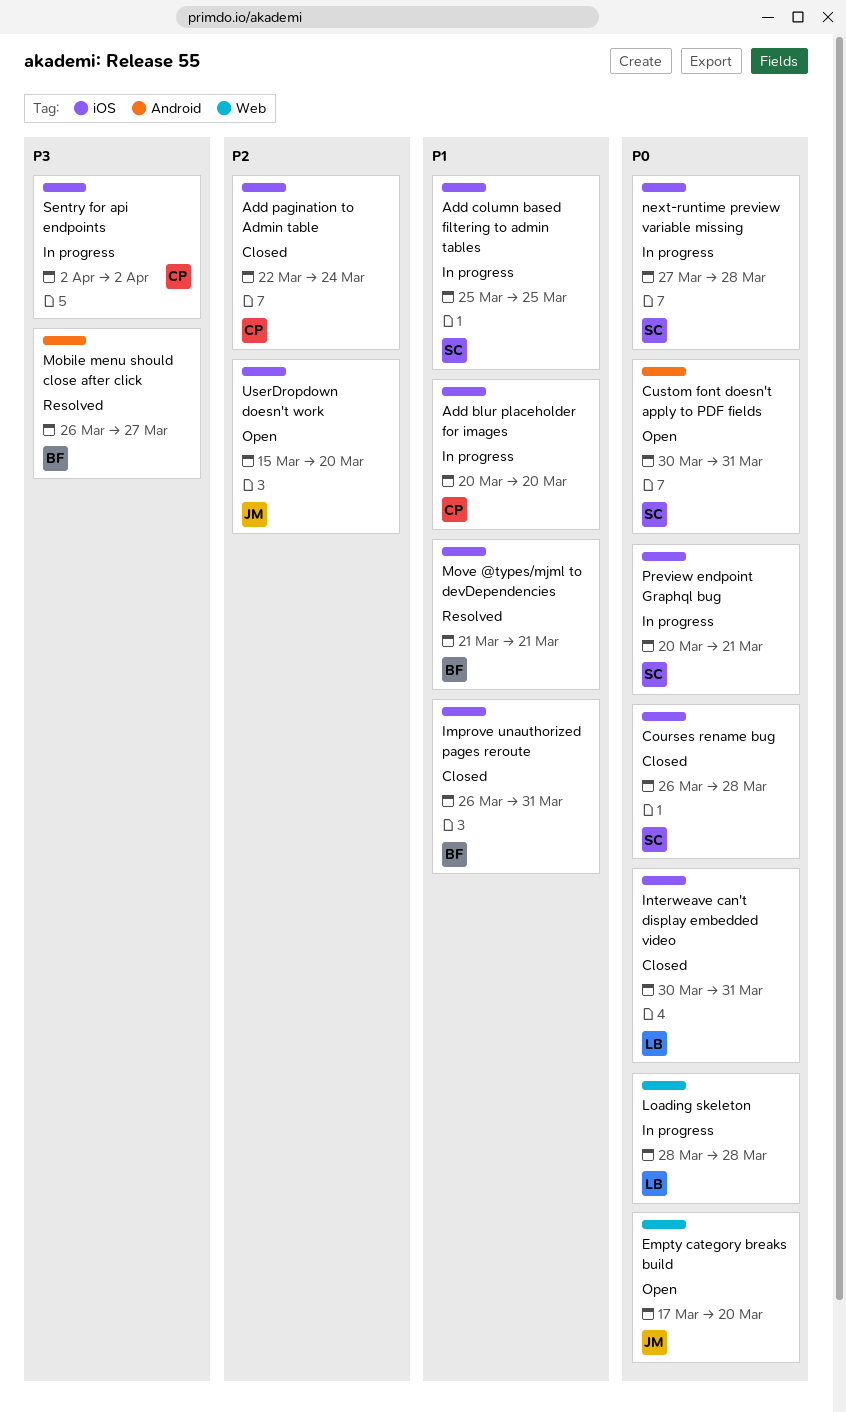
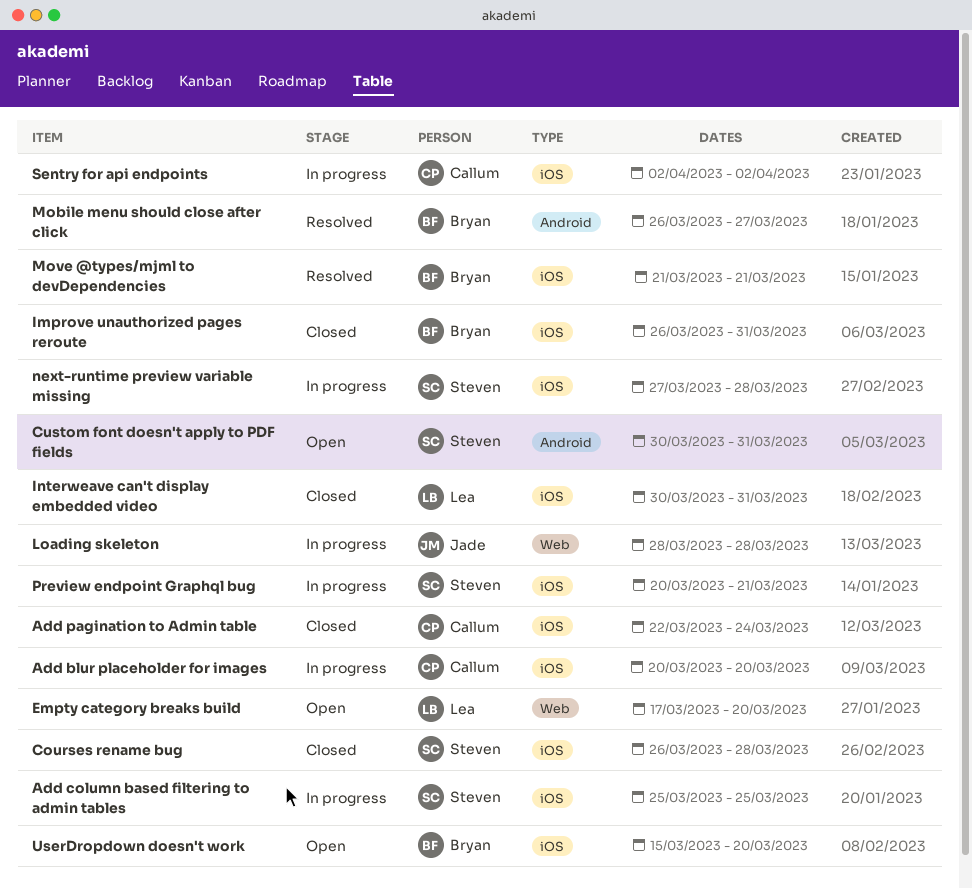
Empty category breaks build, owner: Jade -> Lea
Loading skeleton, owner: Lea -> Jade
UserDropdown doesn't work, owner: Jade -> Bryan

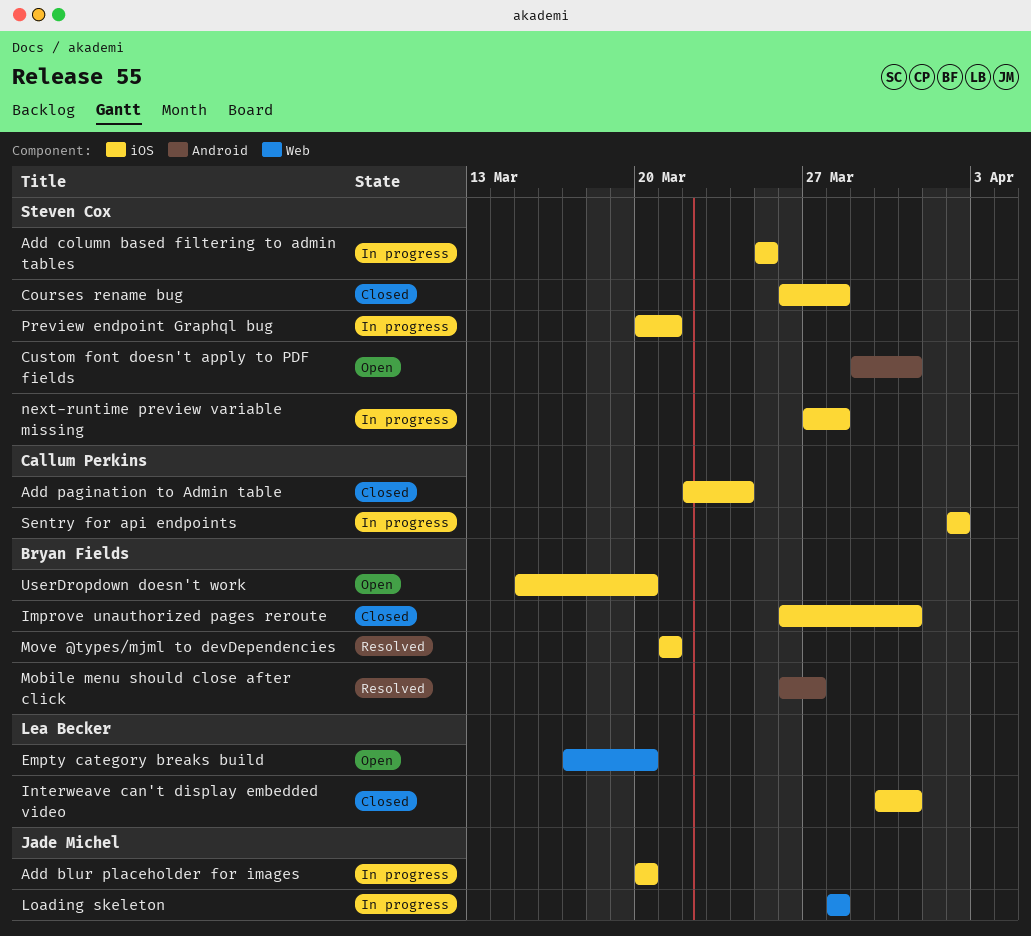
Add blur placeholder for images, owner: Callum Perkins -> Jade Michel
Custom font doesn't apply to PDF fields, start: Mar 30 -> Mar 29

